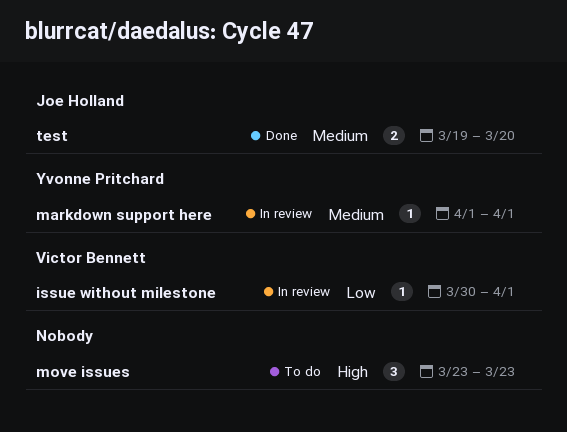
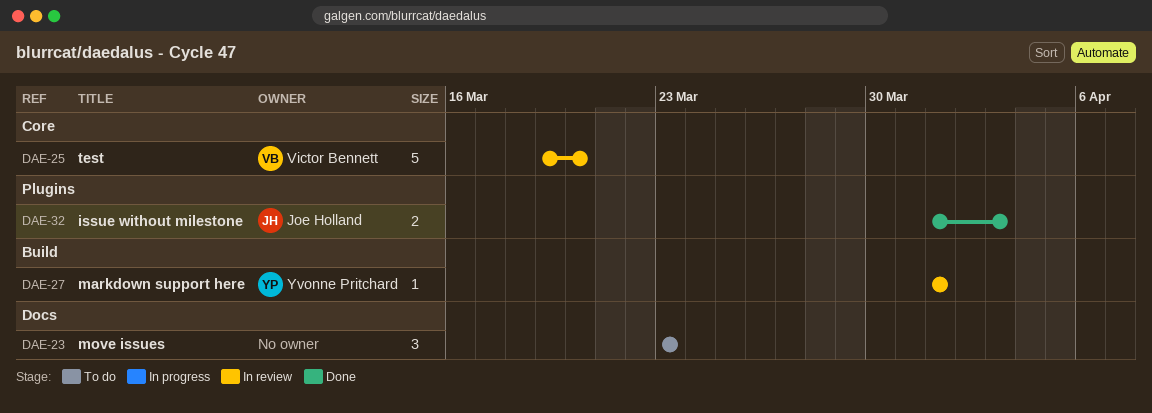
issue without milestone, status: In review -> Done
issue without milestone, owner: Victor Bennett -> Joe Holland
issue without milestone, estimate: 1 -> 2
issue without milestone, start: Mar 30 -> Apr 1
issue without milestone, due: Apr 1 -> Apr 3
test, status: Done -> In review
test, owner: Joe Holland -> Victor Bennett
test, estimate: 2 -> 5

